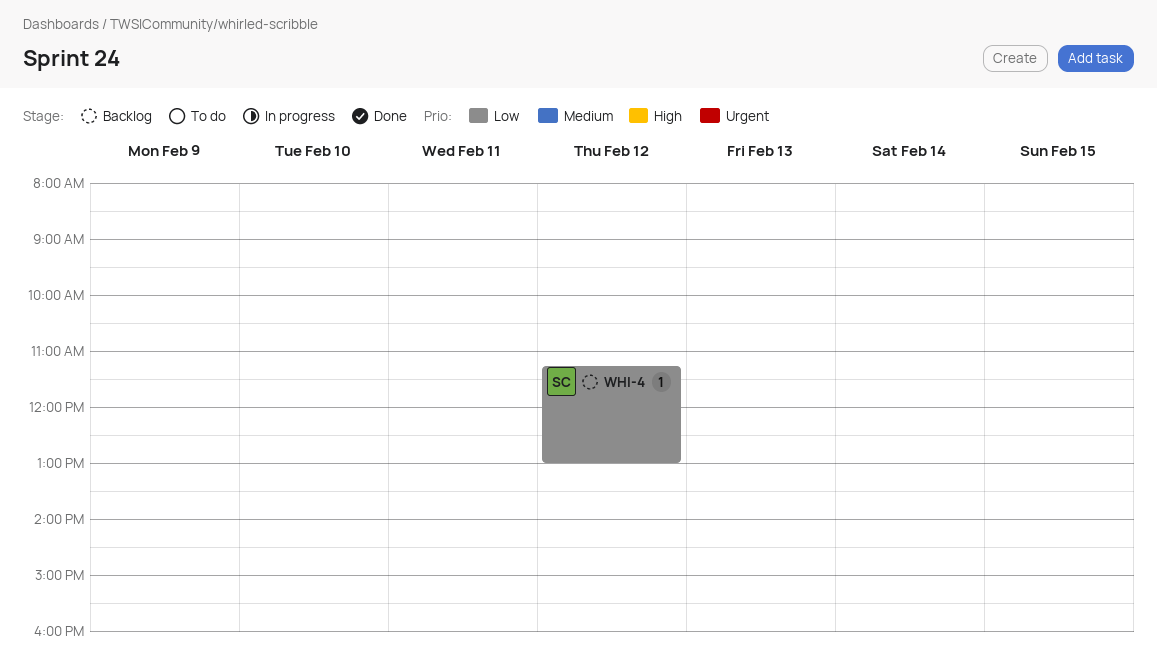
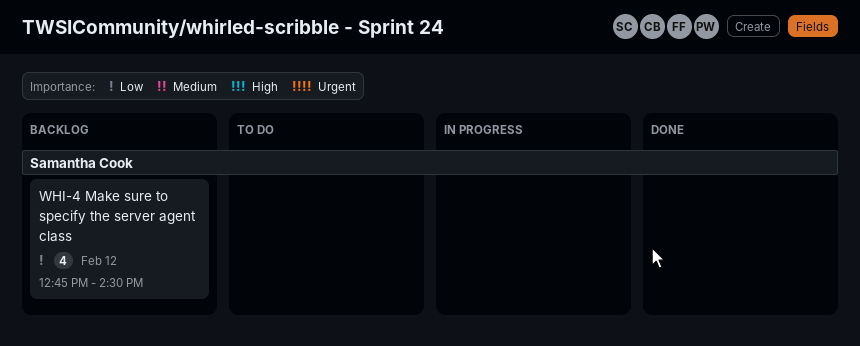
WHI-4, estimate: 1 -> 4
WHI-4, begins: 11:15 -> 12:45
WHI-4, ends: 13:00 -> 14:30

